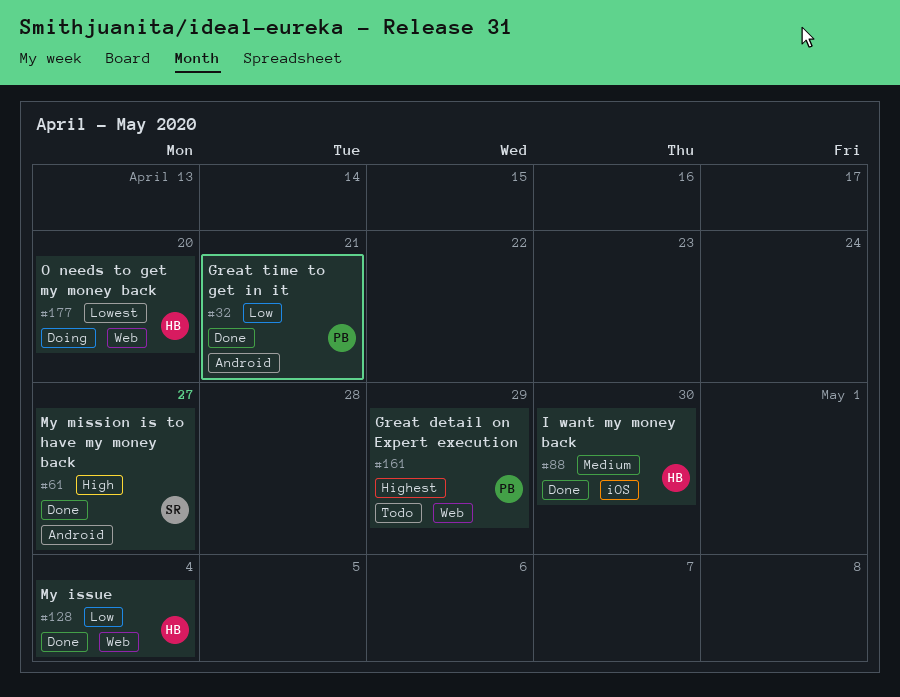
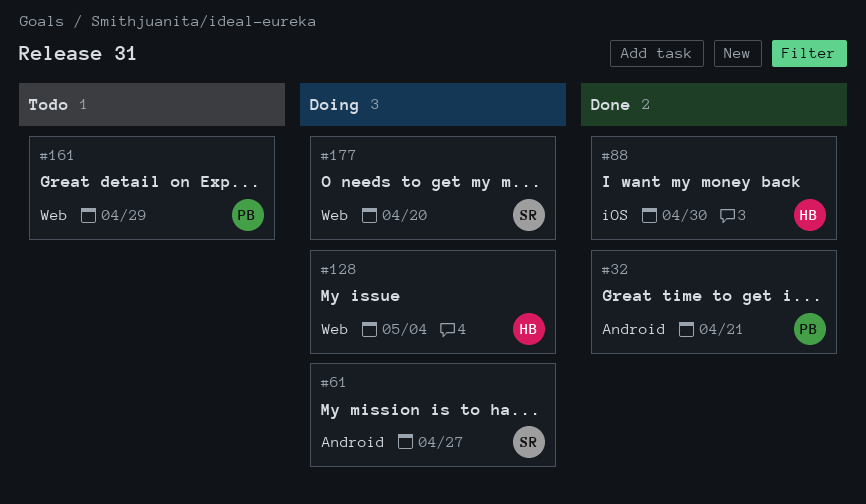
#61, status: Done -> Doing
#128, status: Done -> Doing
#177, owner: HB -> SR

